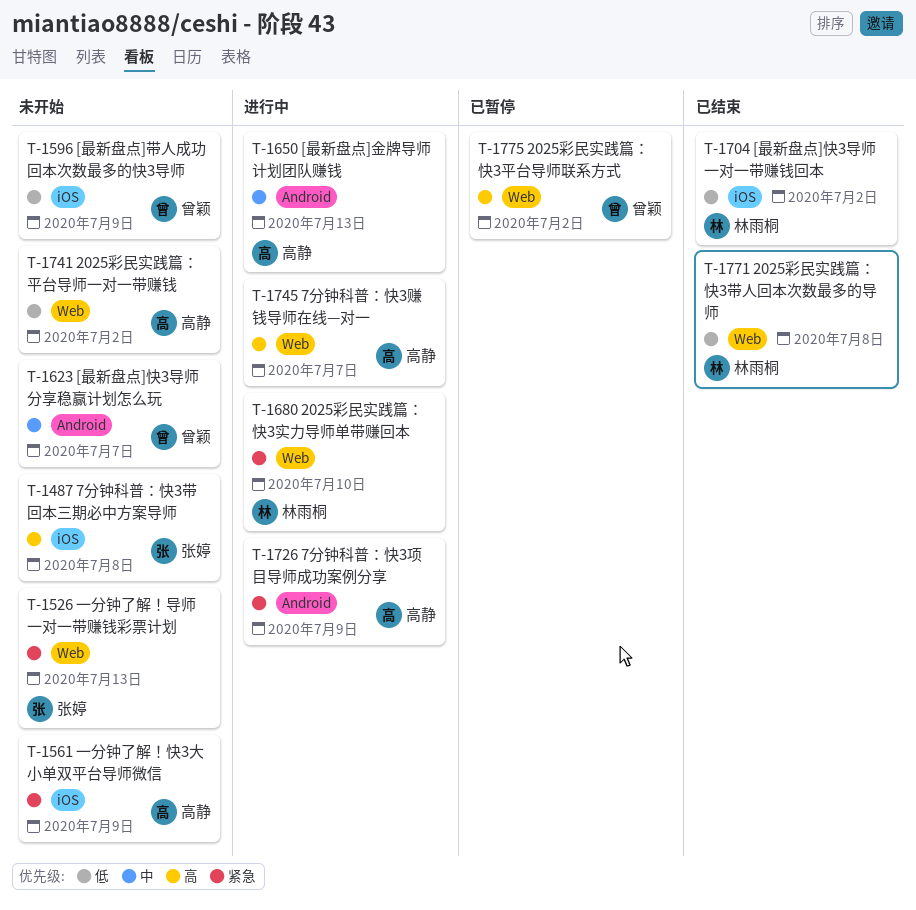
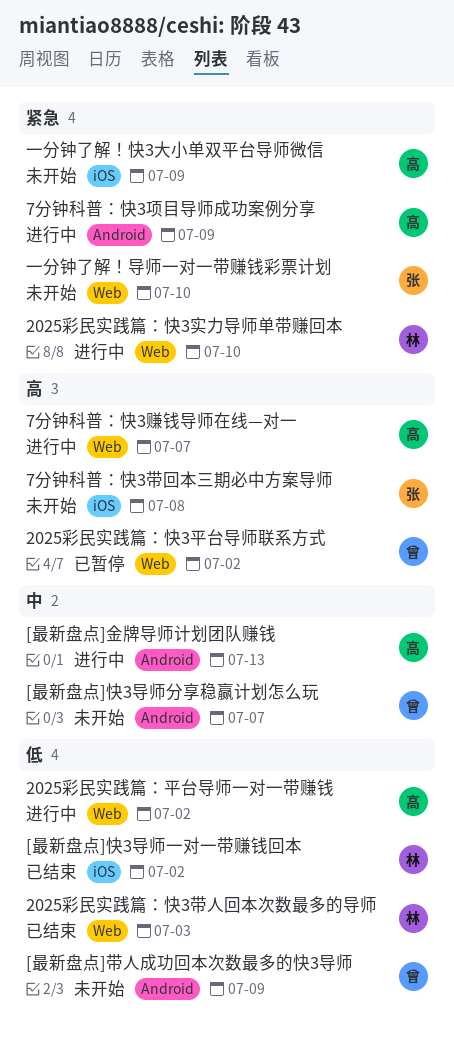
2025彩民实践篇：平台导师一对一带赚钱, status: 未开始 -> 进行中
2025彩民实践篇：快3带人回本次数最多的导师, due: Jul 8 -> Jul 3
[最新盘点]带人成功回本次数最多的快3导师, label: iOS -> Android
一分钟了解！导师一对一带赚钱彩票计划, due: Jul 13 -> Jul 10

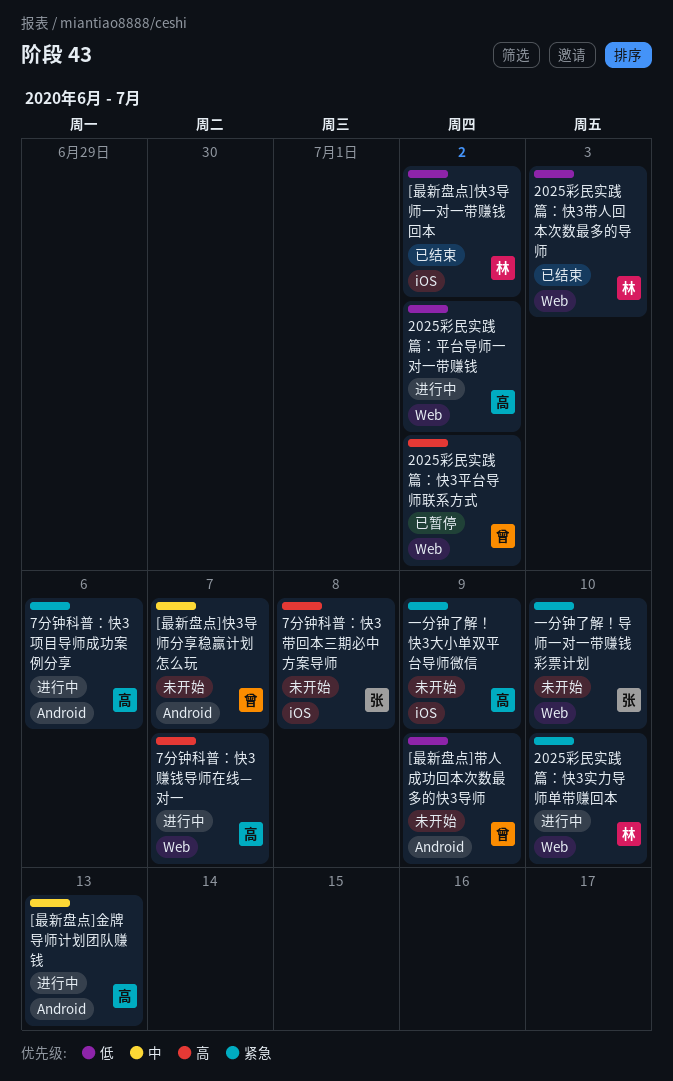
7分钟科普：快3项目导师成功案例分享, due: Jul 9 -> Jul 6

